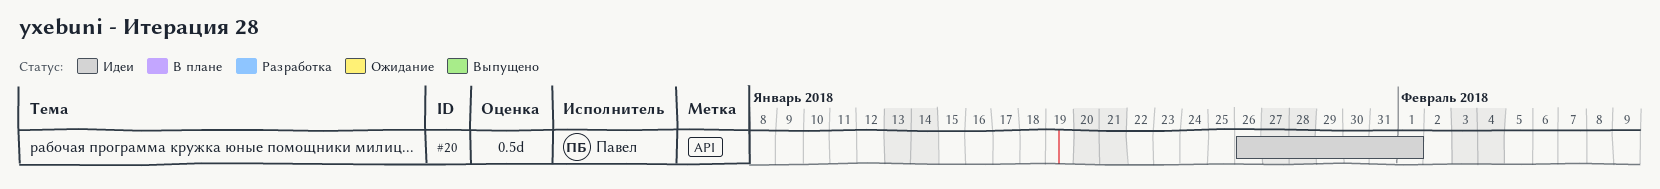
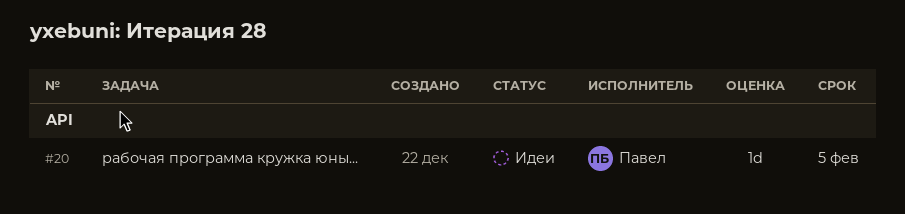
#20, estimate: 0.5d -> 1d
#20, due: Feb 1 -> Feb 5

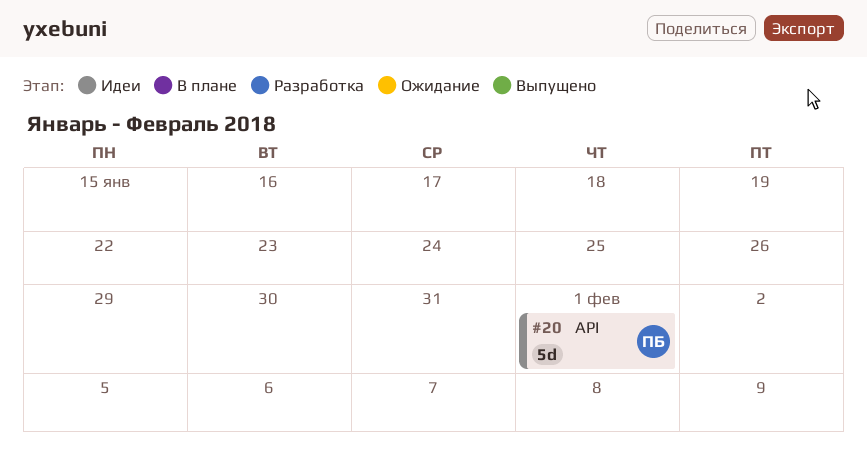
#20, estimate: 1d -> 5d
#20, due: Feb 5 -> Feb 1

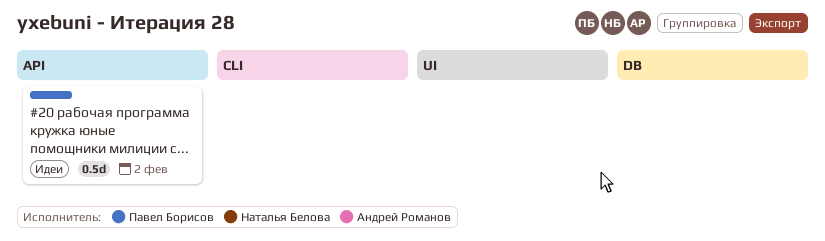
#20, estimate: 5d -> 0.5d
#20, due: Feb 1 -> Feb 2

